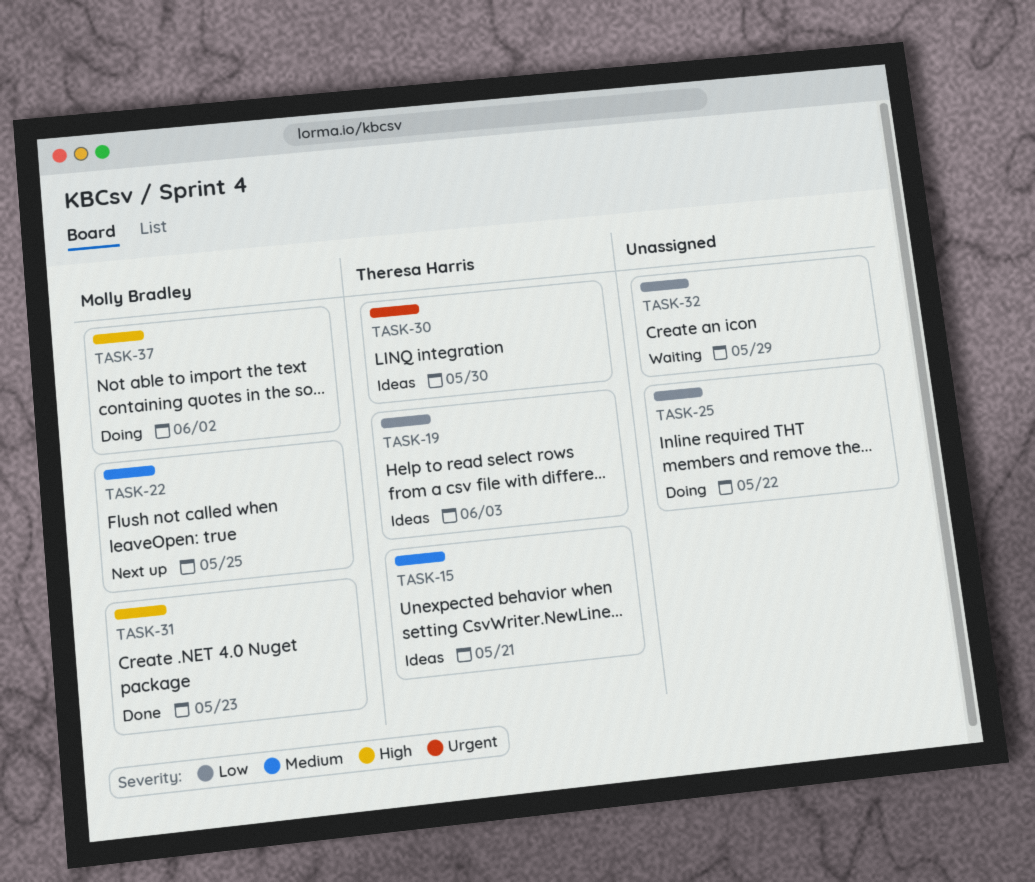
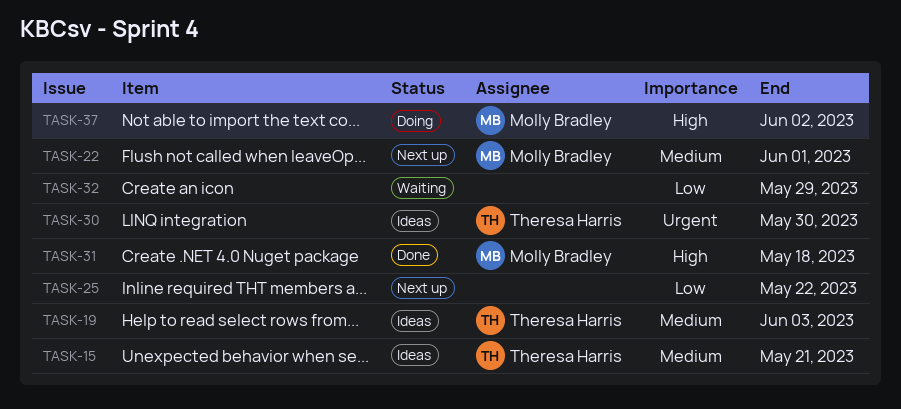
TASK-19, priority: Low -> Medium
TASK-22, due: May 25 -> Jun 1
TASK-25, status: Doing -> Next up
TASK-31, due: May 23 -> May 18

